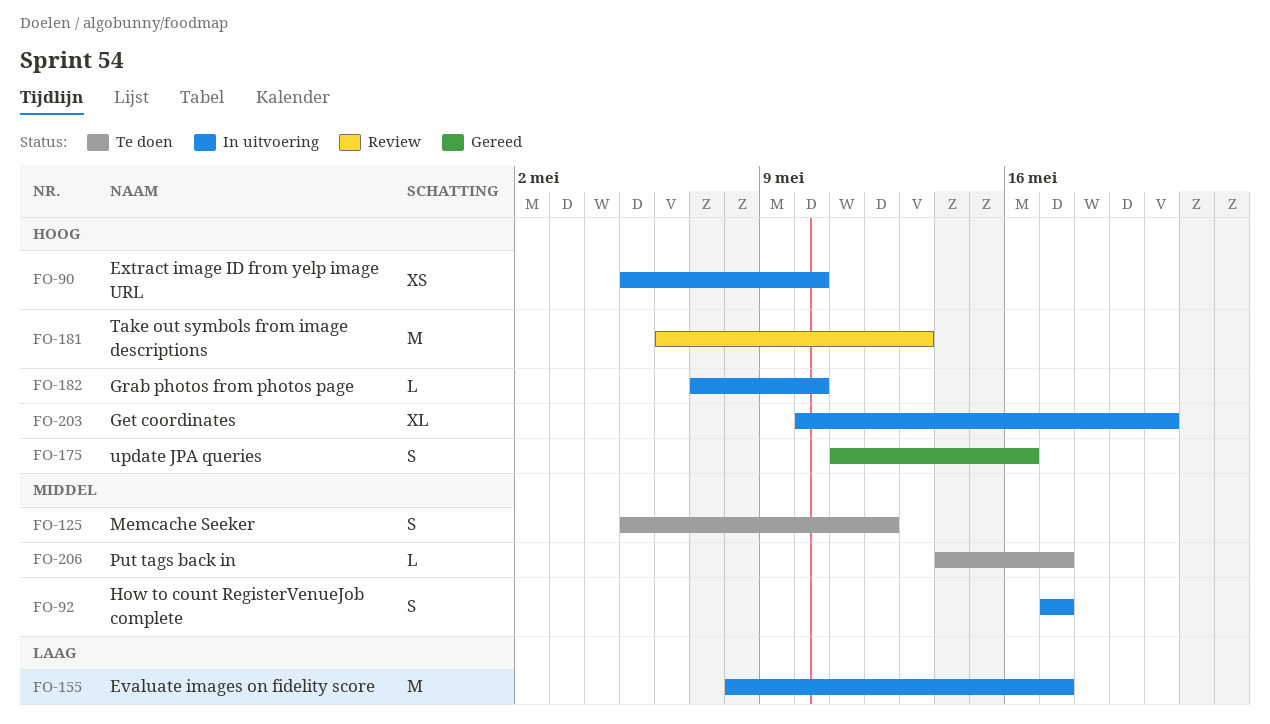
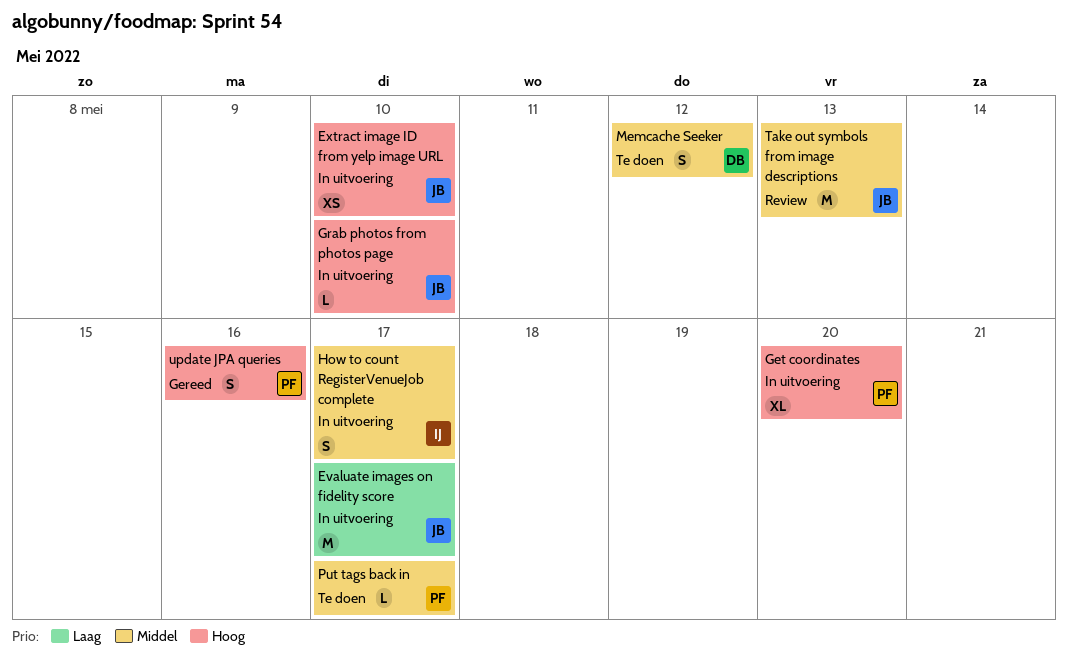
Take out symbols from image descriptions, priority: Hoog -> Middel

